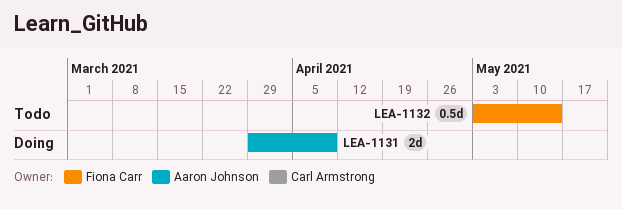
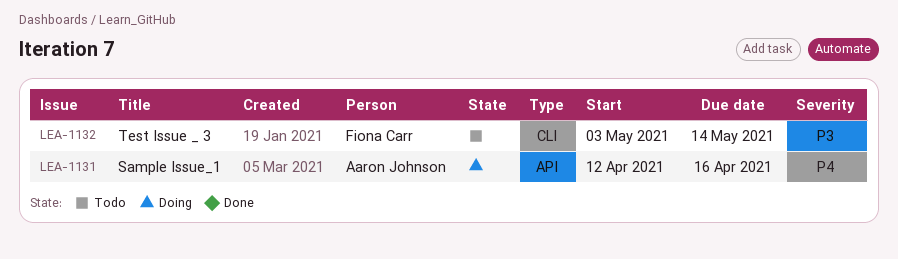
LEA-1131, start: Mar 29 -> Apr 12
LEA-1131, due: Apr 9 -> Apr 16

